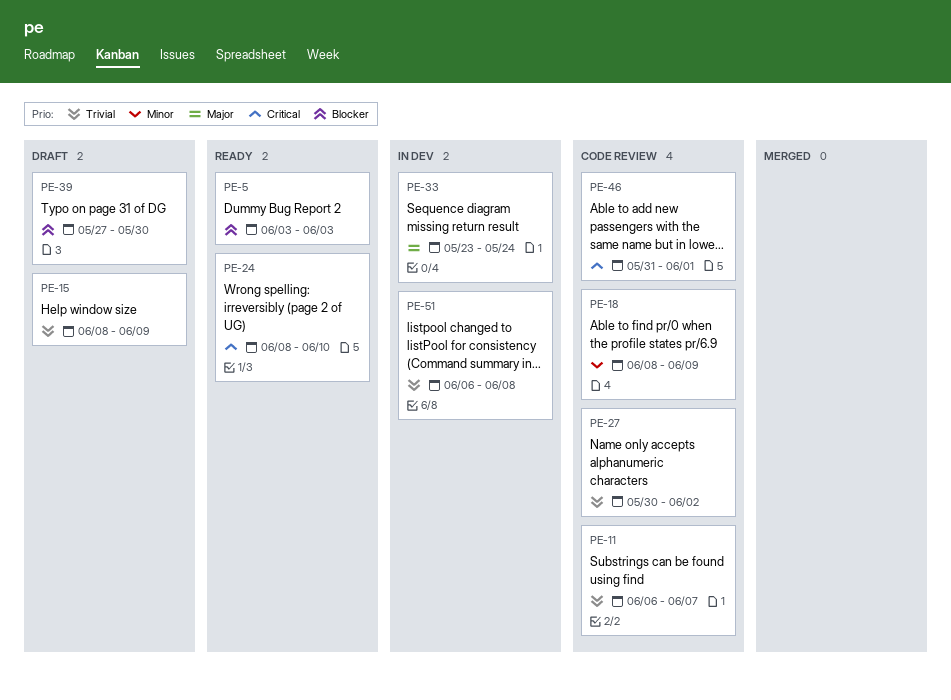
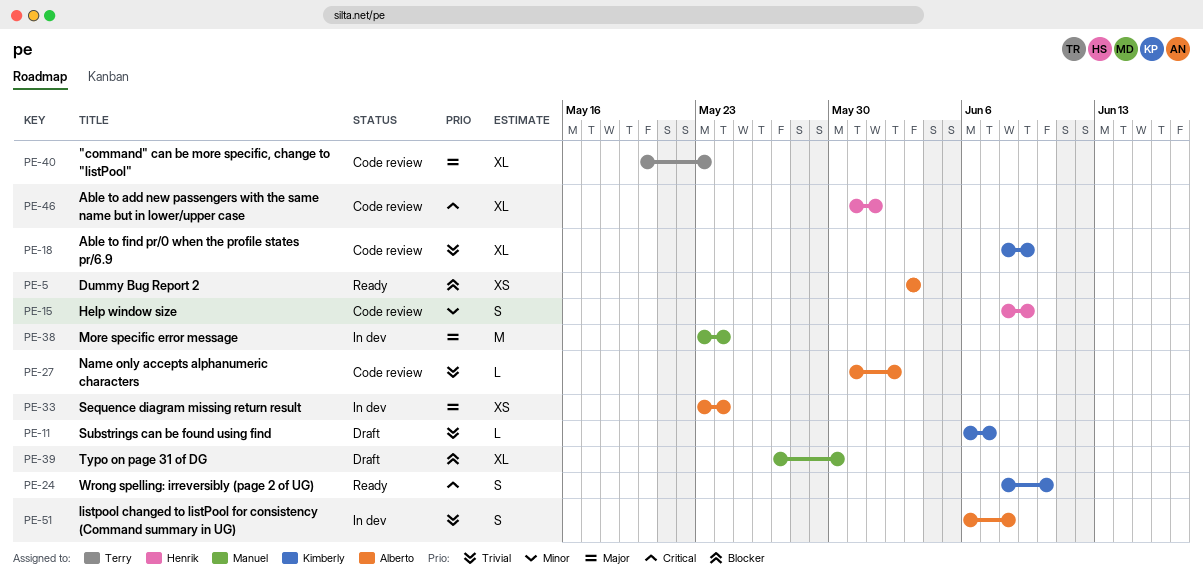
PE-11, status: Code review -> Draft
PE-15, status: Draft -> Code review
PE-15, priority: Trivial -> Minor
PE-18, priority: Minor -> Trivial
PE-27, start: May 30 -> May 31
PE-38: none -> present
PE-40: none -> present

